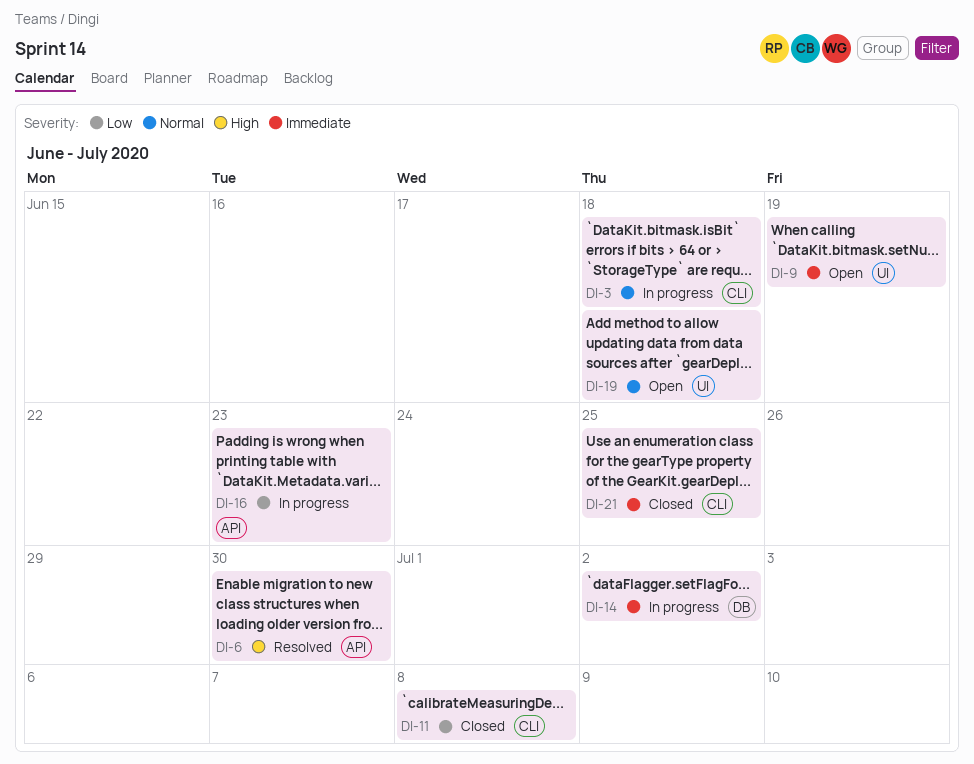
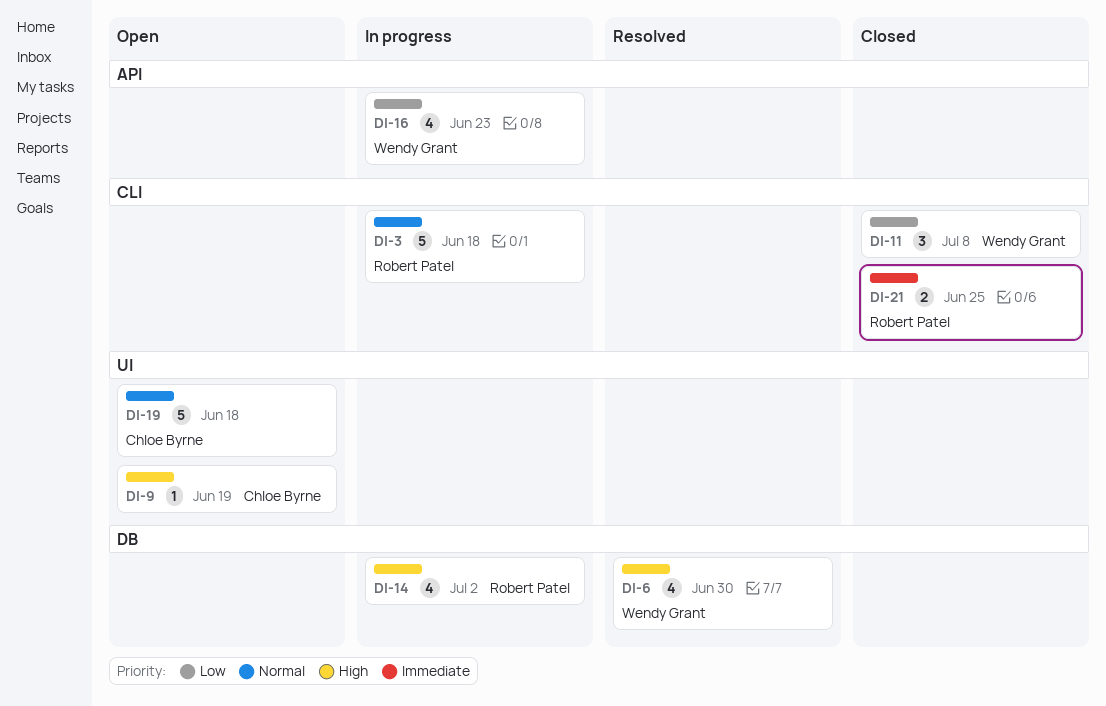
DI-6, label: API -> DB
DI-9, priority: Immediate -> High
DI-14, priority: Immediate -> High

